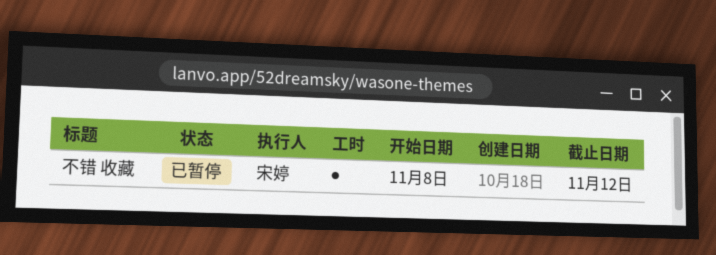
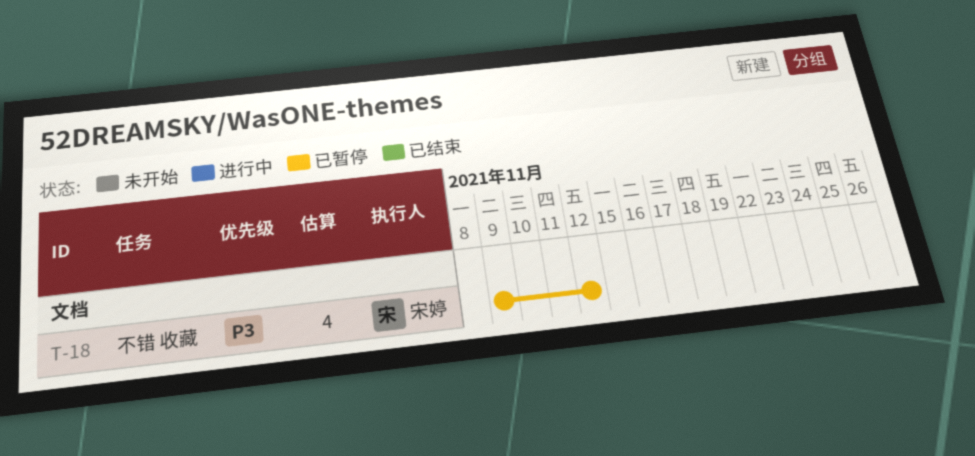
不错 收藏, estimate: 1 -> 4
不错 收藏, start: Nov 8 -> Nov 9

